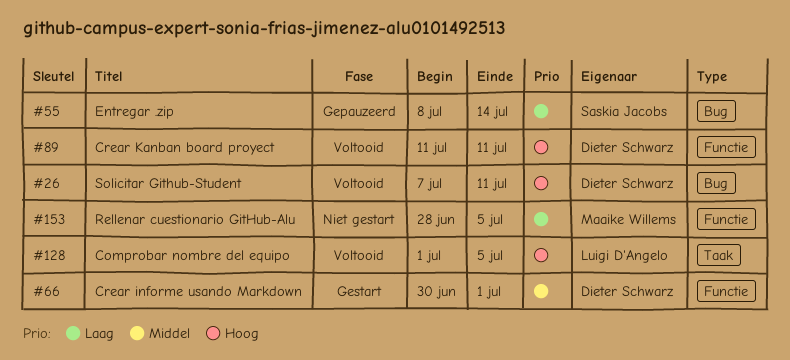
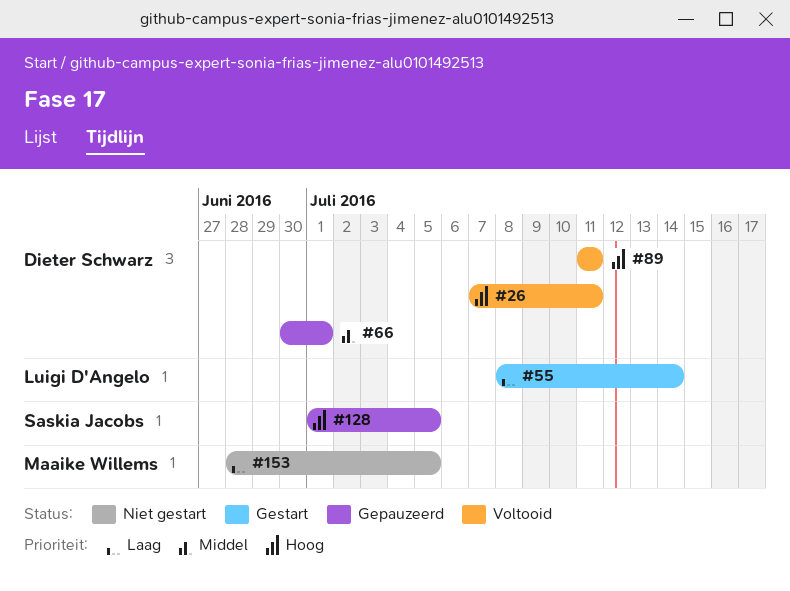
#55, status: Gepauzeerd -> Gestart
#55, owner: Saskia Jacobs -> Luigi D'Angelo
#66, status: Gestart -> Gepauzeerd
#128, status: Voltooid -> Gepauzeerd
#128, owner: Luigi D'Angelo -> Saskia Jacobs

